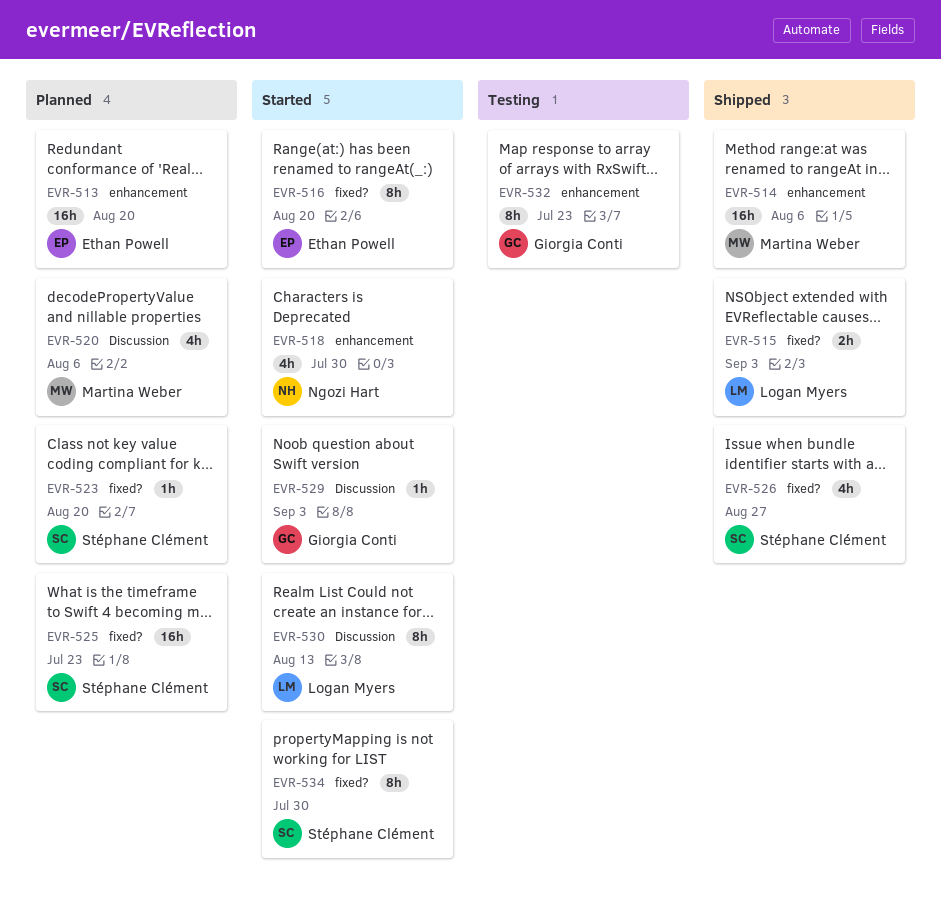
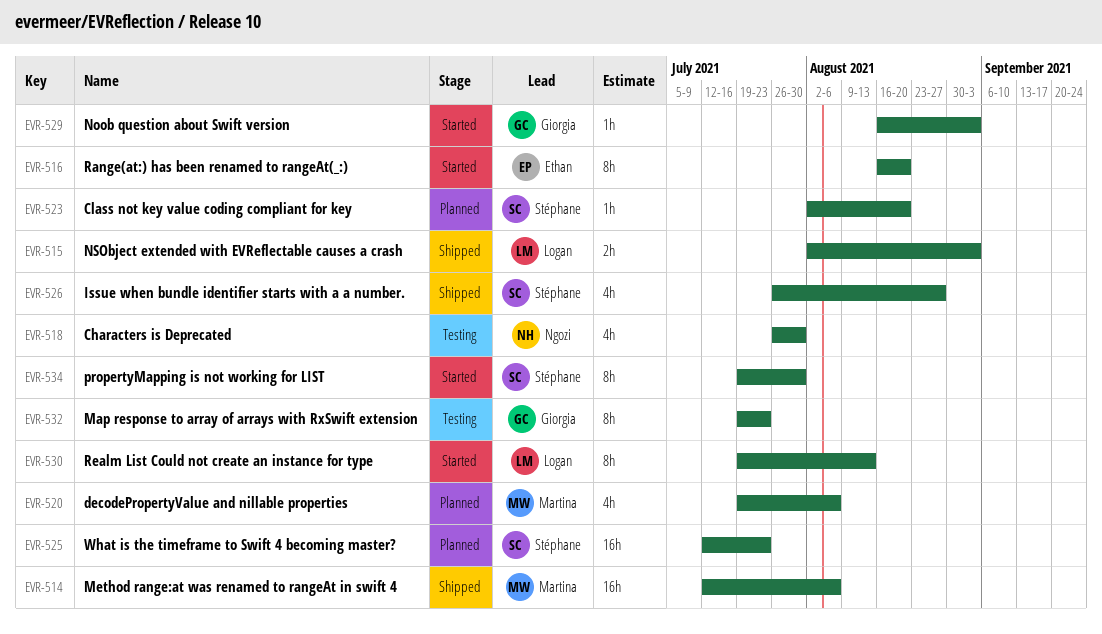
EVR-513: present -> none
EVR-518, status: Started -> Testing

